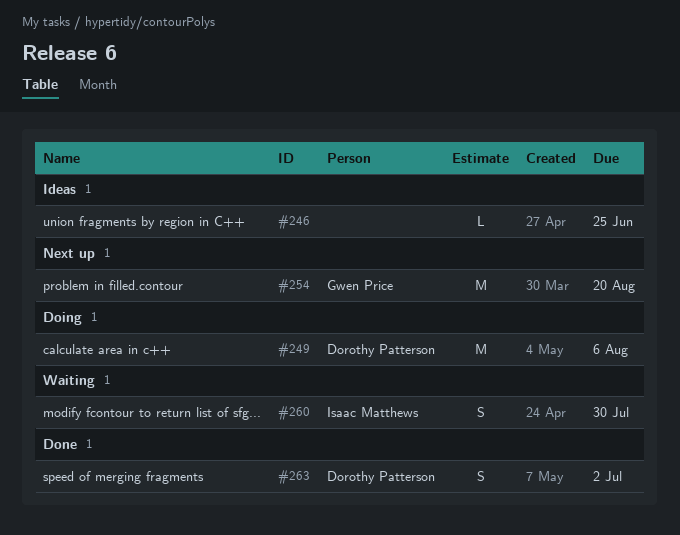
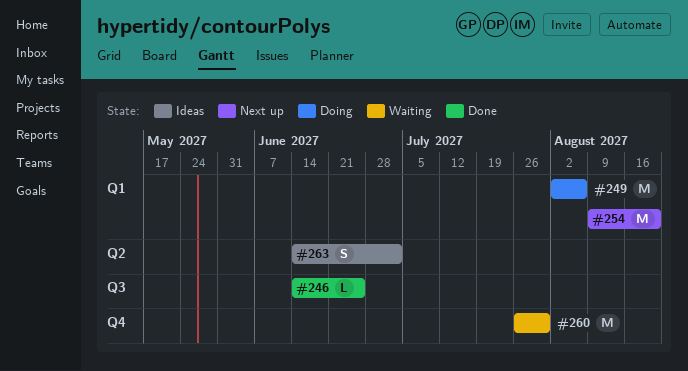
#246, status: Ideas -> Done
#260, estimate: S -> M
#263, status: Done -> Ideas

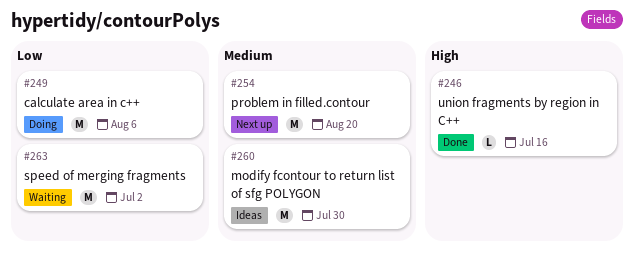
#246, due: Jun 25 -> Jul 16
#260, status: Waiting -> Ideas
#263, status: Ideas -> Waiting
#263, estimate: S -> M

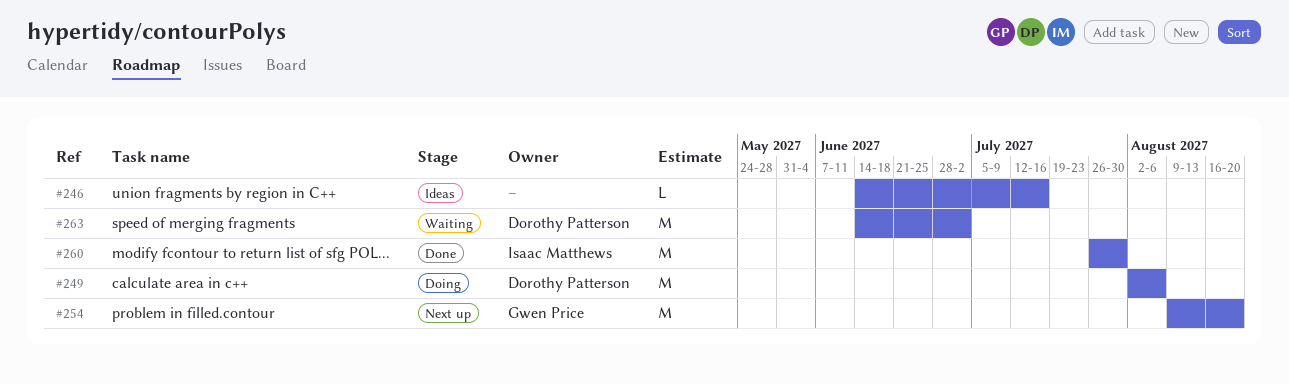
#246, status: Done -> Ideas
#260, status: Ideas -> Done

